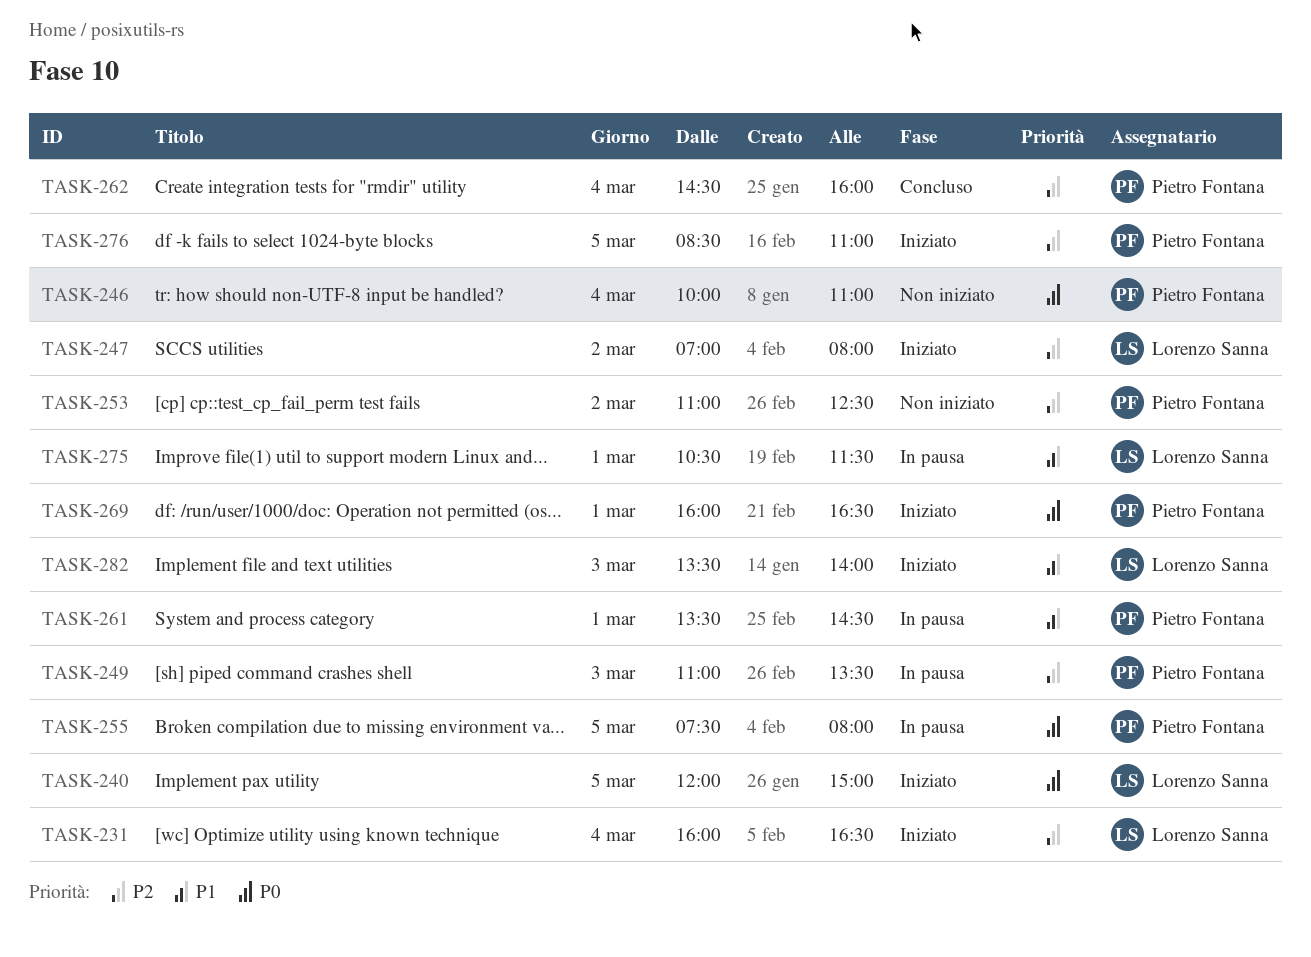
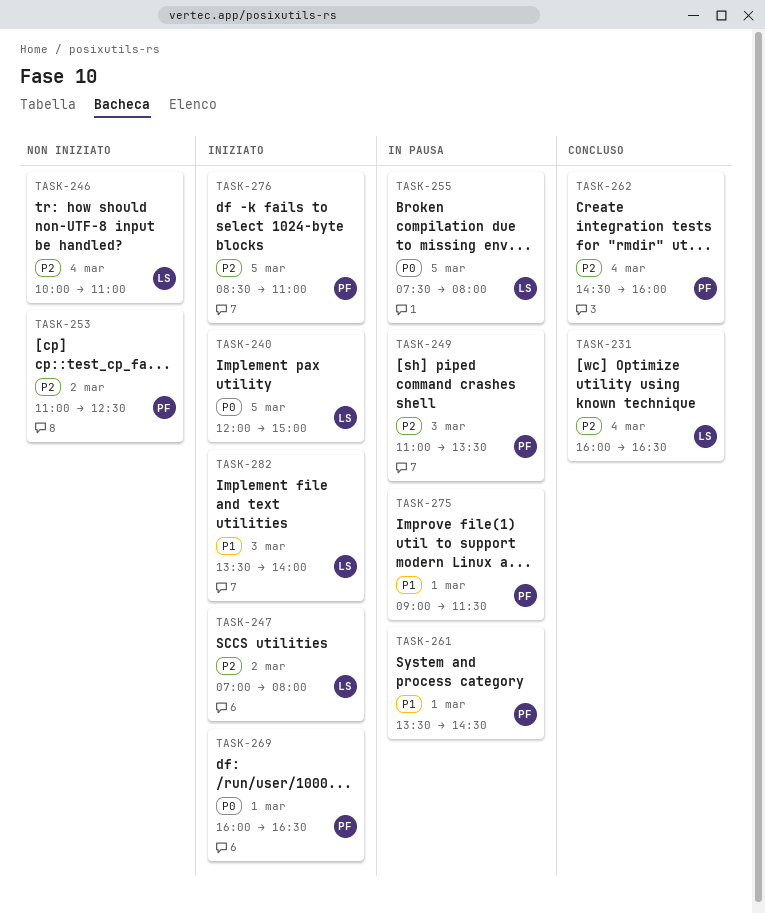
TASK-231, status: Iniziato -> Concluso
TASK-246, owner: Pietro Fontana -> Lorenzo Sanna
TASK-246, priority: P0 -> P2
TASK-255, owner: Pietro Fontana -> Lorenzo Sanna
TASK-275, owner: Lorenzo Sanna -> Pietro Fontana
TASK-275, begins: 10:30 -> 09:00

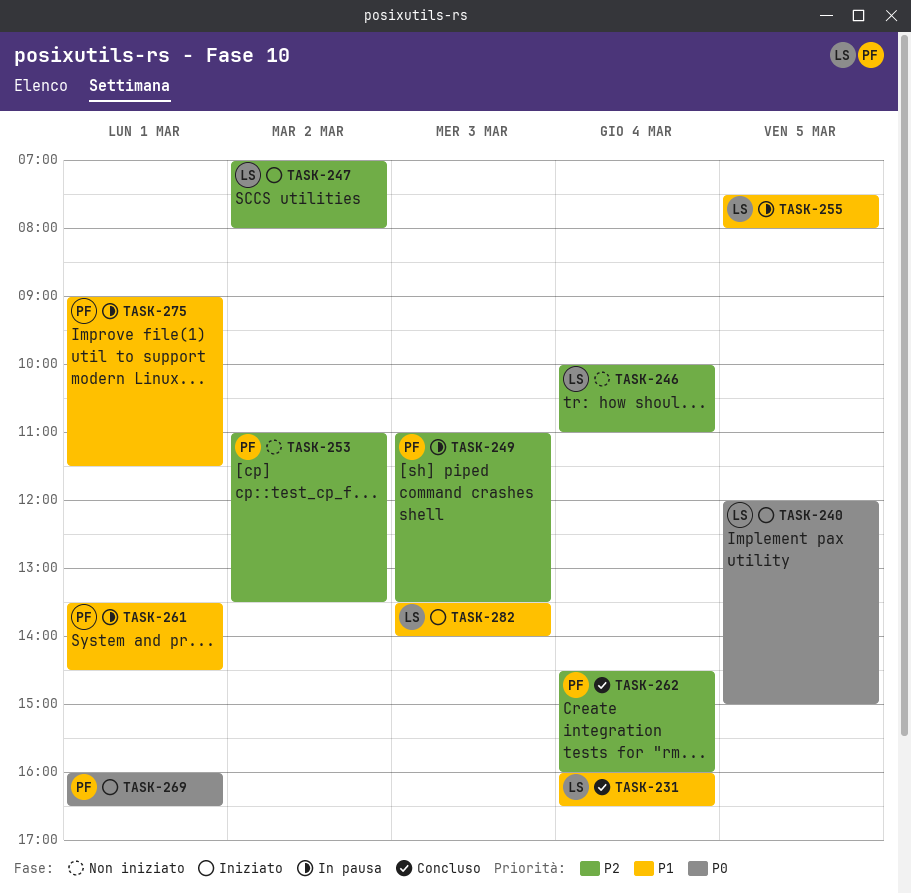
TASK-231, priority: P2 -> P1
TASK-253, ends: 12:30 -> 13:30
TASK-255, priority: P0 -> P1
TASK-276: present -> none

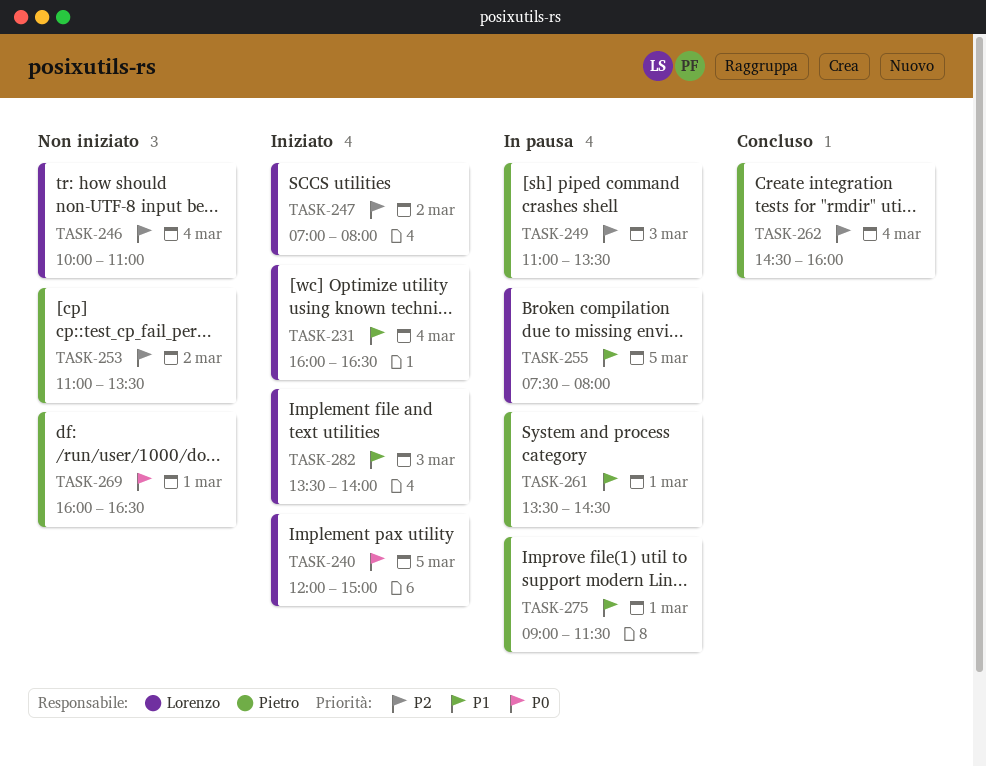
TASK-231, status: Concluso -> Iniziato
TASK-269, status: Iniziato -> Non iniziato

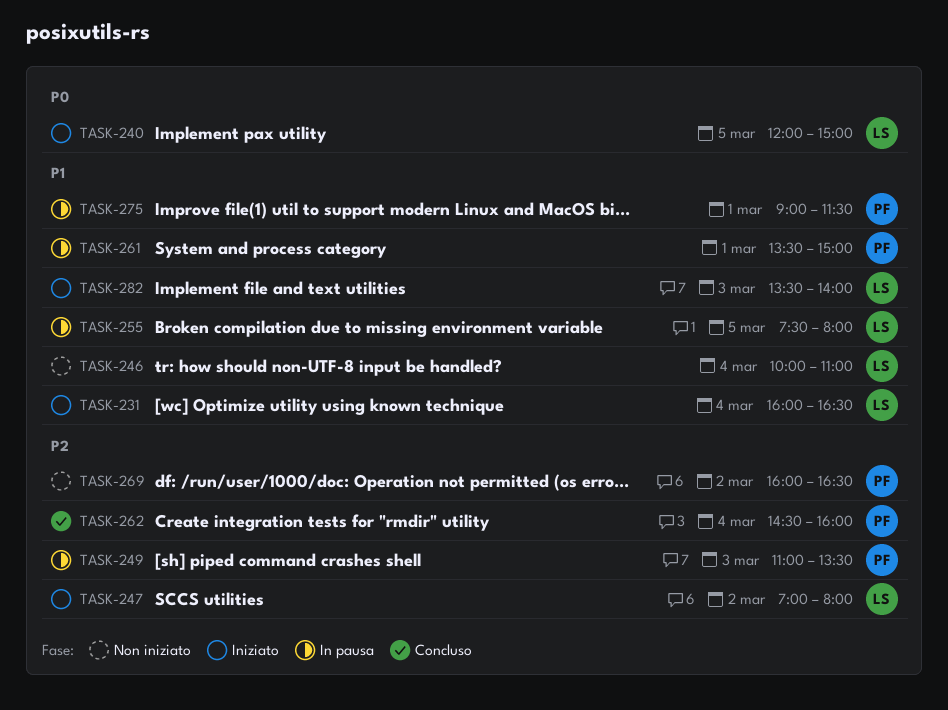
TASK-246, priority: P2 -> P1
TASK-253: present -> none
TASK-261, ends: 14:30 -> 15:00
TASK-269, priority: P0 -> P2
TASK-269, day: Mar 1 -> Mar 2

